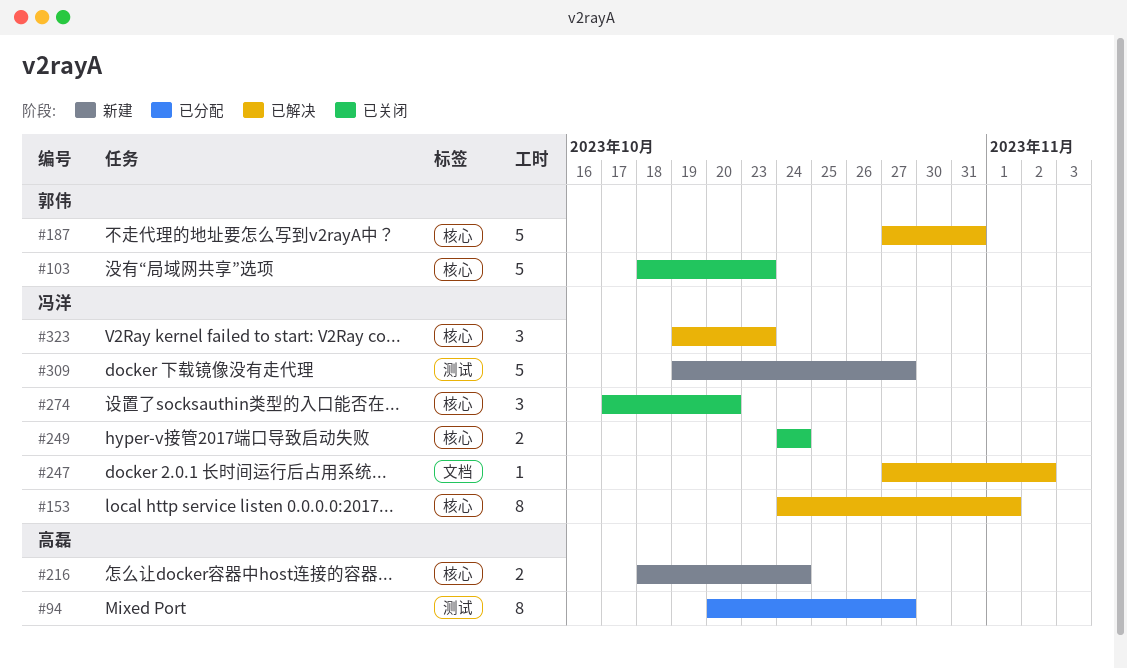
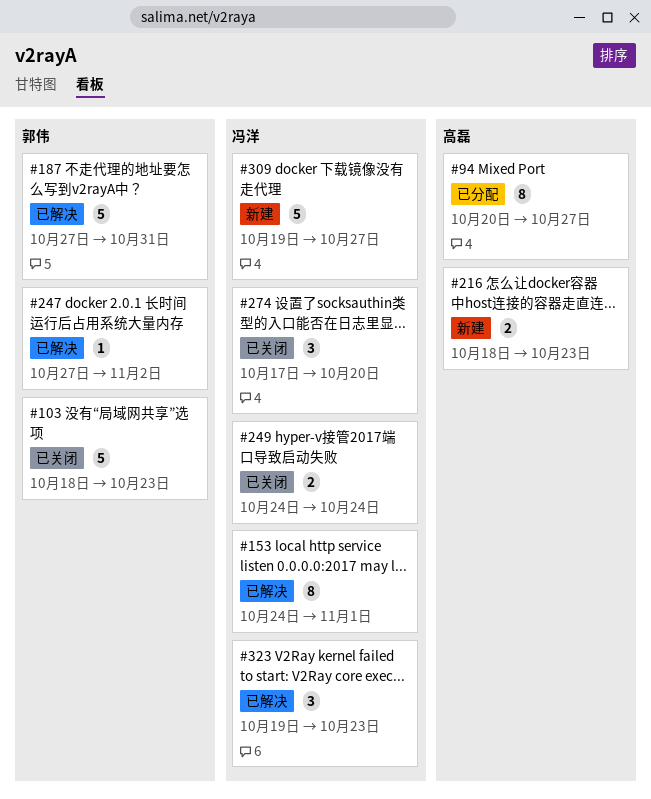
#216, due: Oct 24 -> Oct 23
#247, owner: 冯洋 -> 郭伟

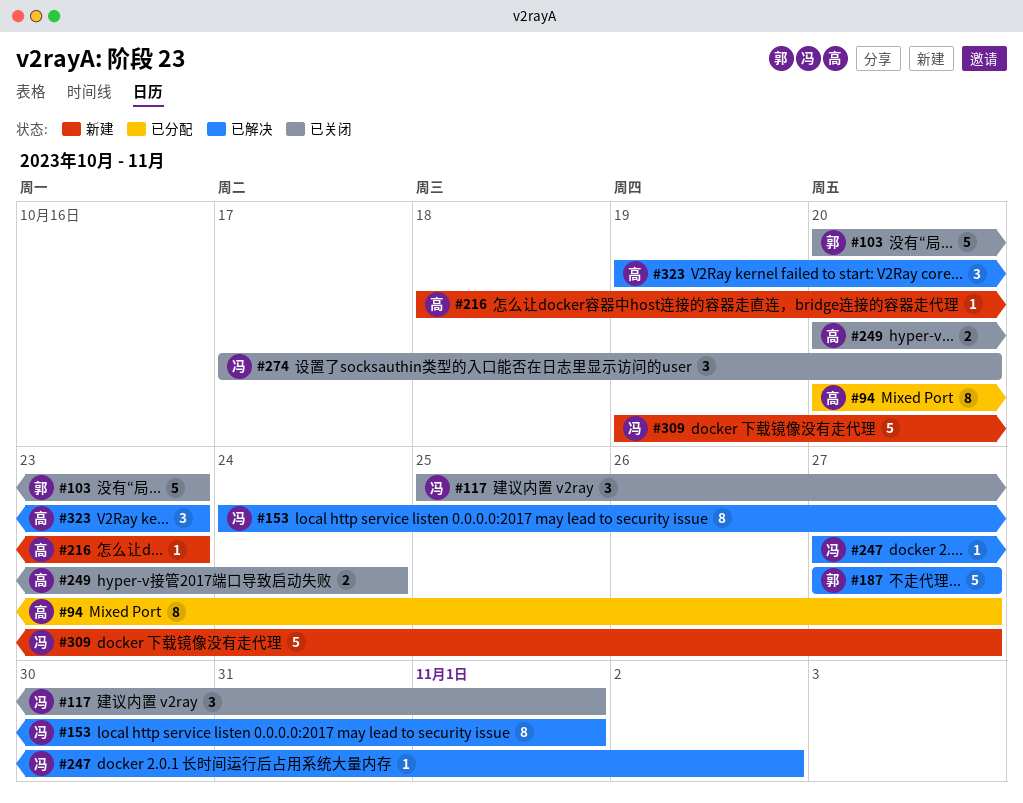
#103, start: Oct 18 -> Oct 20
#117: none -> present
#187, due: Oct 31 -> Oct 27
#216, estimate: 2 -> 1
#247, owner: 郭伟 -> 冯洋
#249, owner: 冯洋 -> 高磊
#249, start: Oct 24 -> Oct 20
#323, owner: 冯洋 -> 高磊

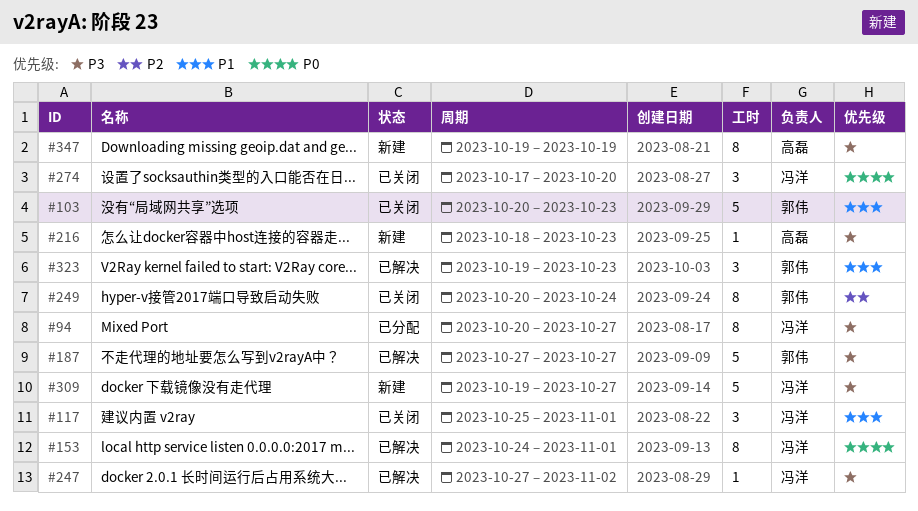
#94, owner: 高磊 -> 冯洋
#249, owner: 高磊 -> 郭伟
#249, estimate: 2 -> 8
#323, owner: 高磊 -> 郭伟
#347: none -> present

